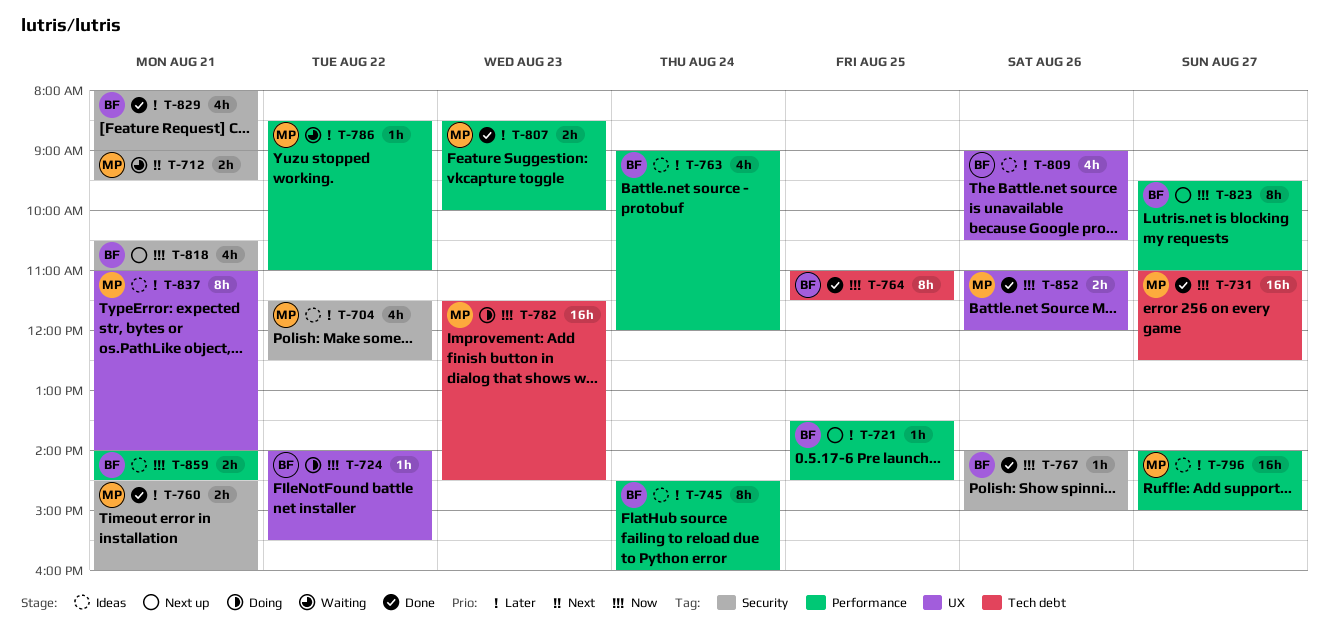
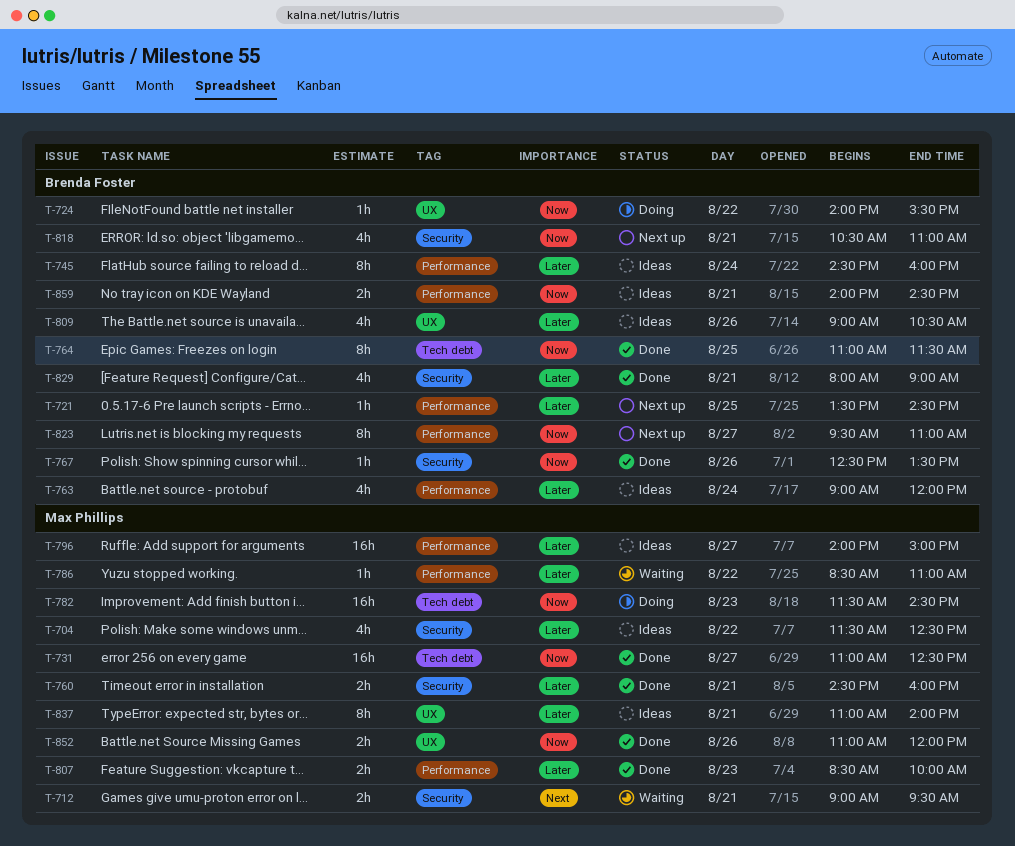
T-767, begins: 14:00 -> 12:30
T-767, ends: 15:00 -> 13:30

